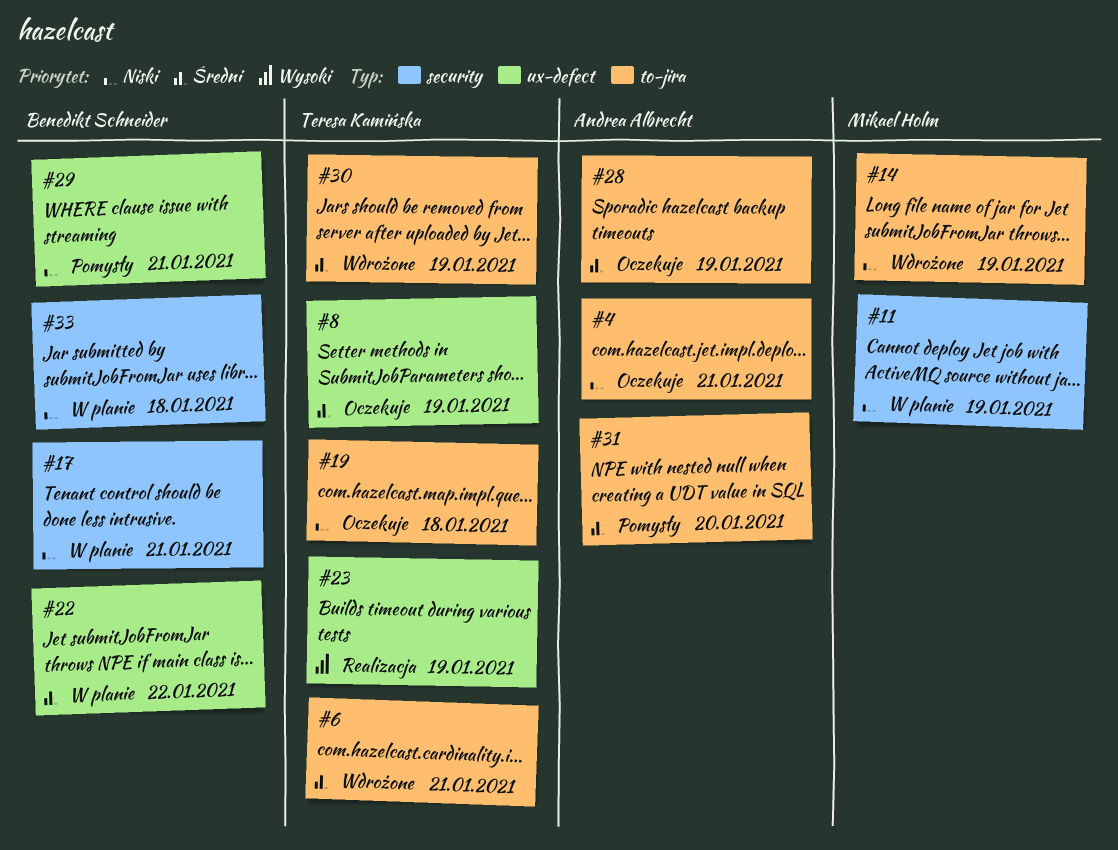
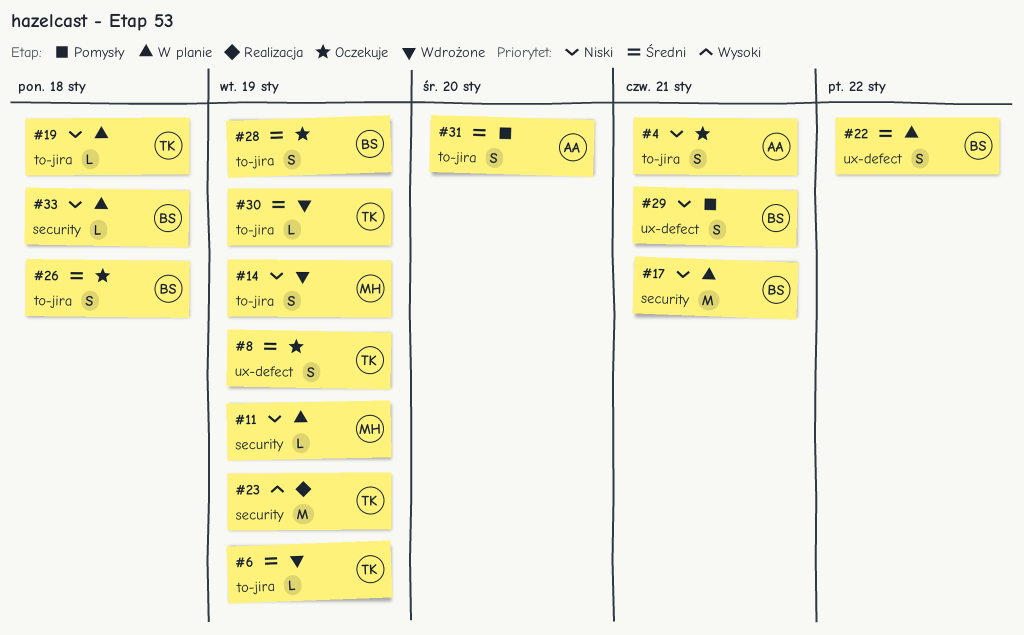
#6, due: Jan 21 -> Jan 19
#19, status: Oczekuje -> W planie
#23, label: ux-defect -> security
#26: none -> present
#28, owner: Andrea Albrecht -> Benedikt Schneider

